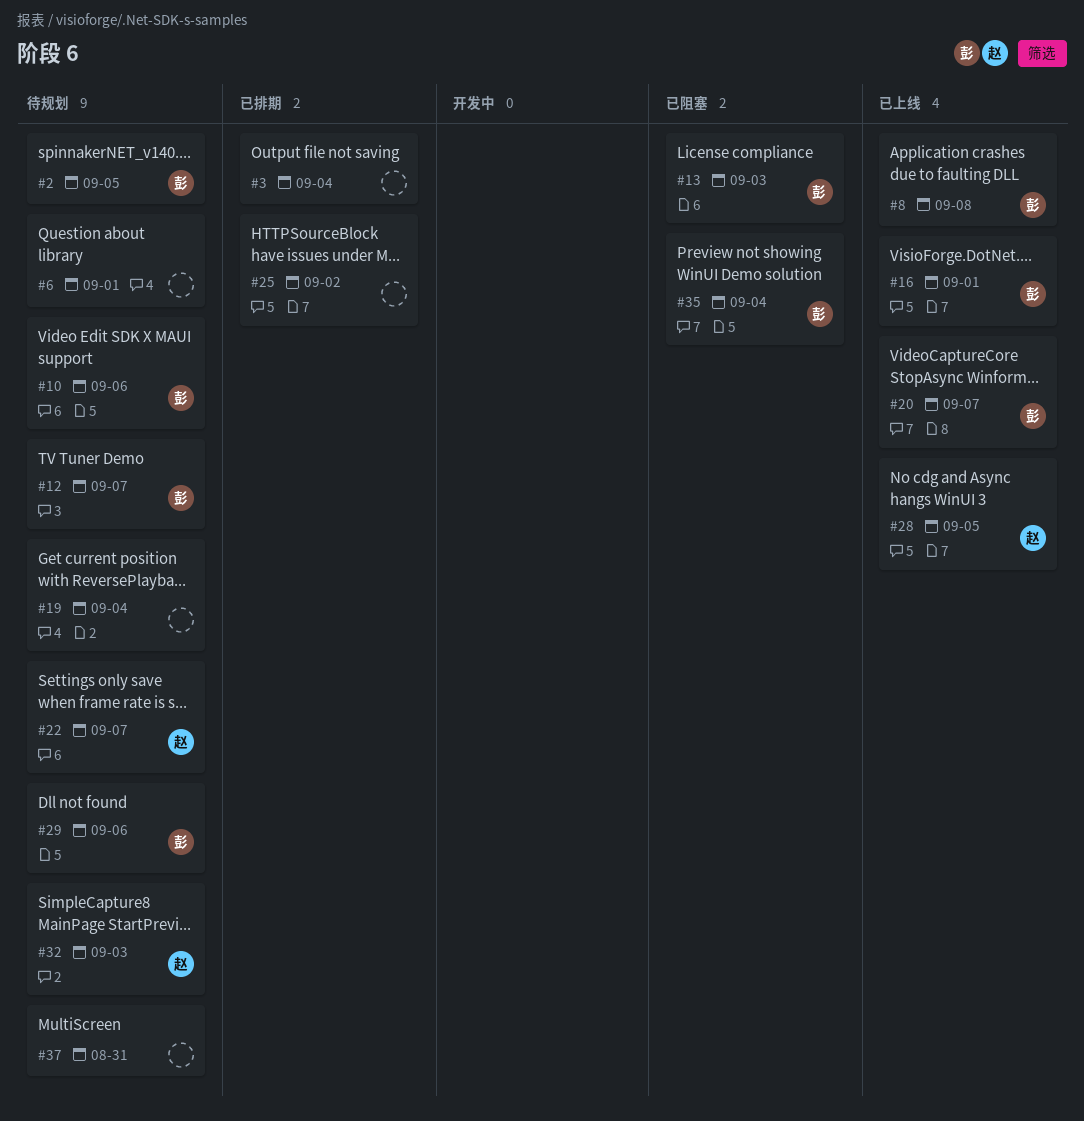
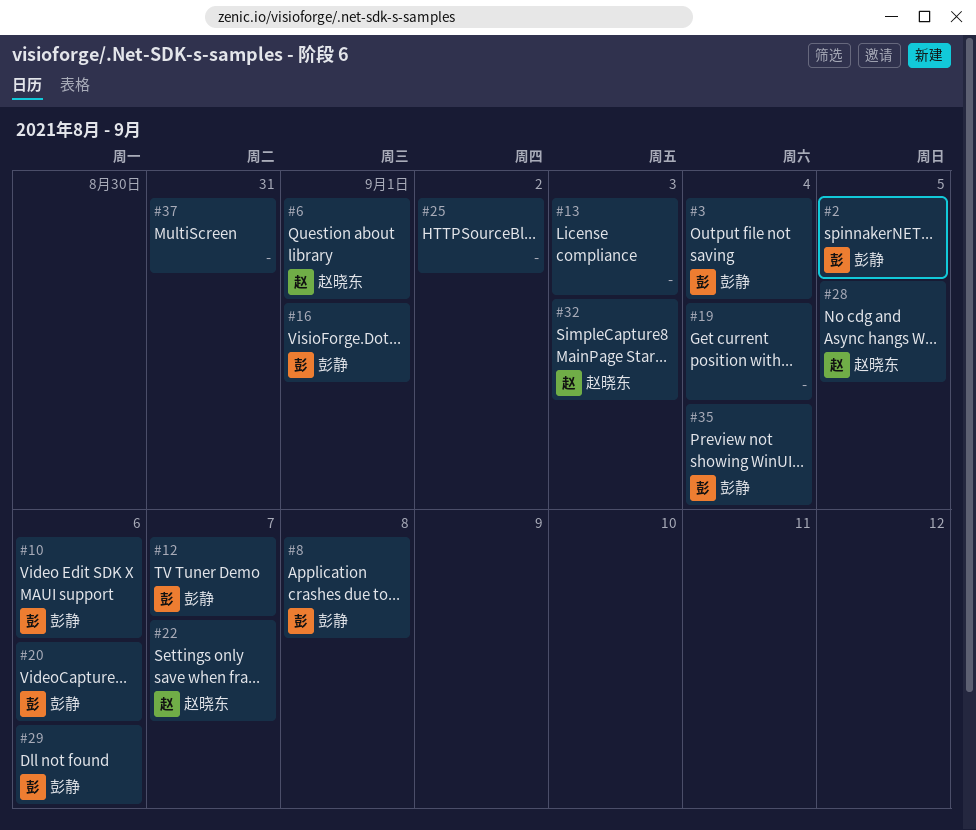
#3, owner: none -> 彭静
#6, owner: none -> 赵晓东
#13, owner: 彭静 -> none
#20, due: Sep 7 -> Sep 6

